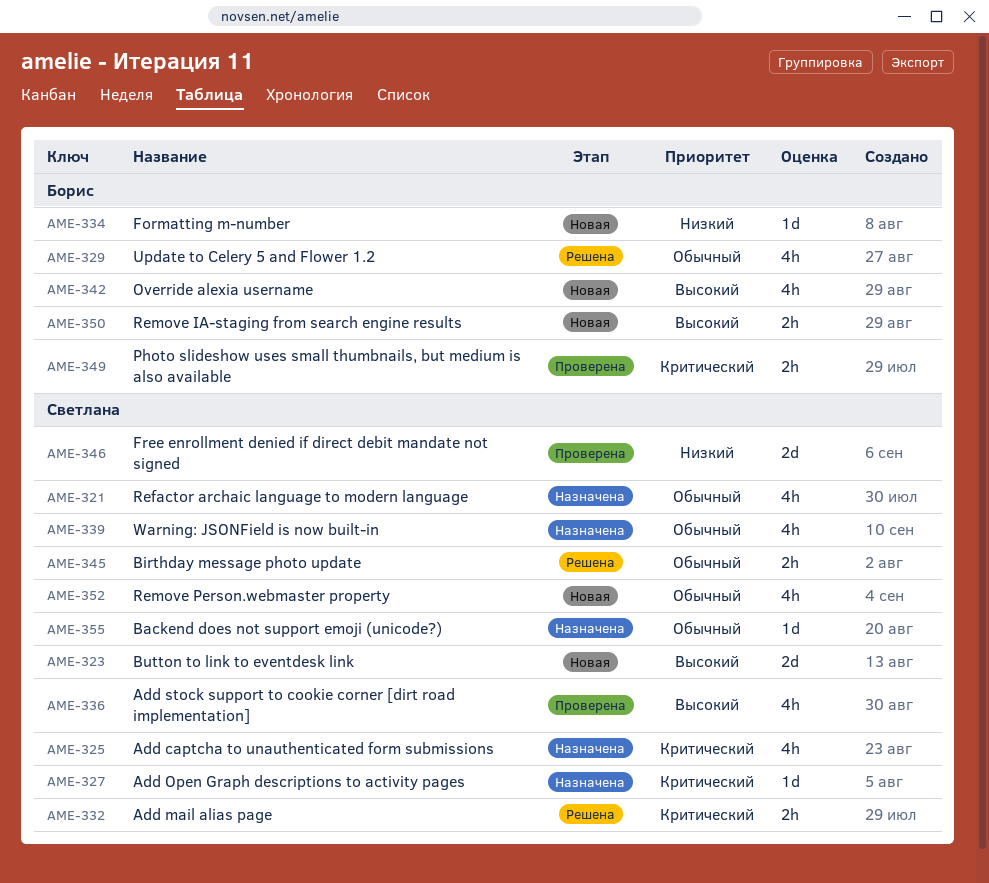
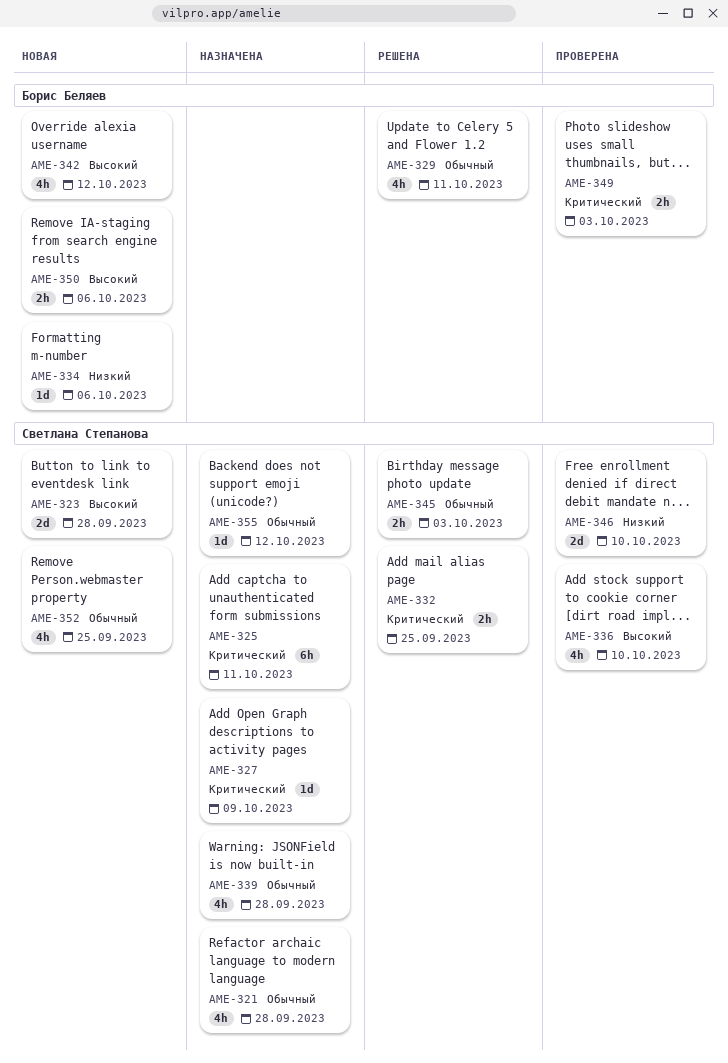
AME-325, estimate: 4h -> 6h

